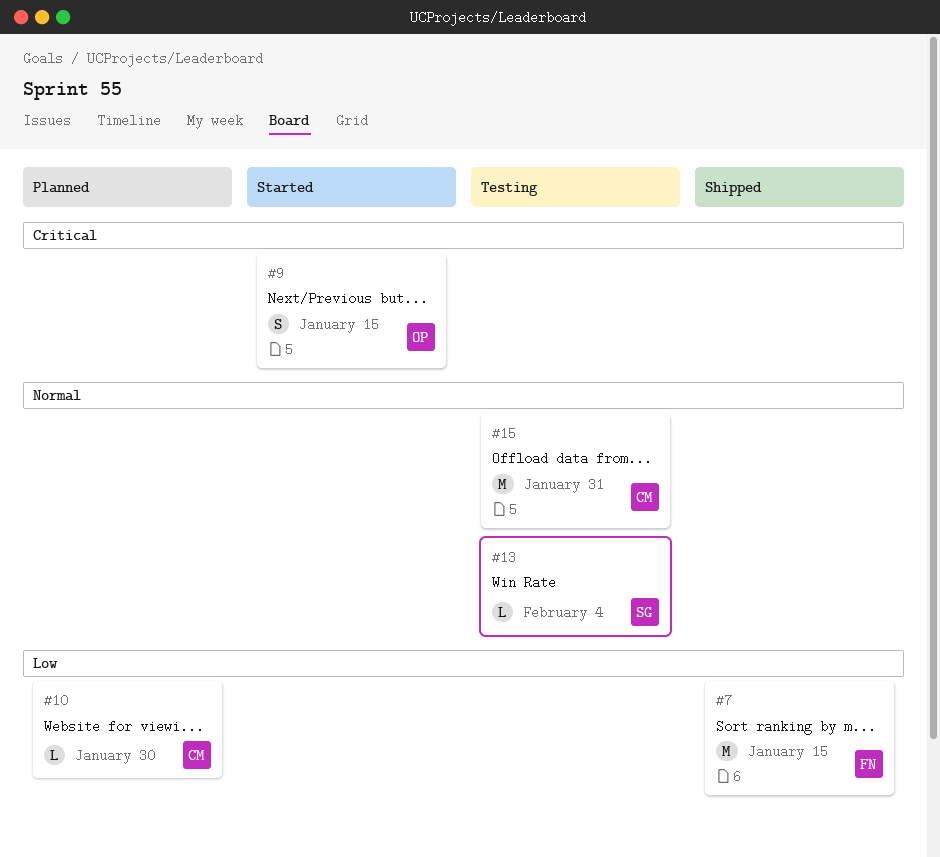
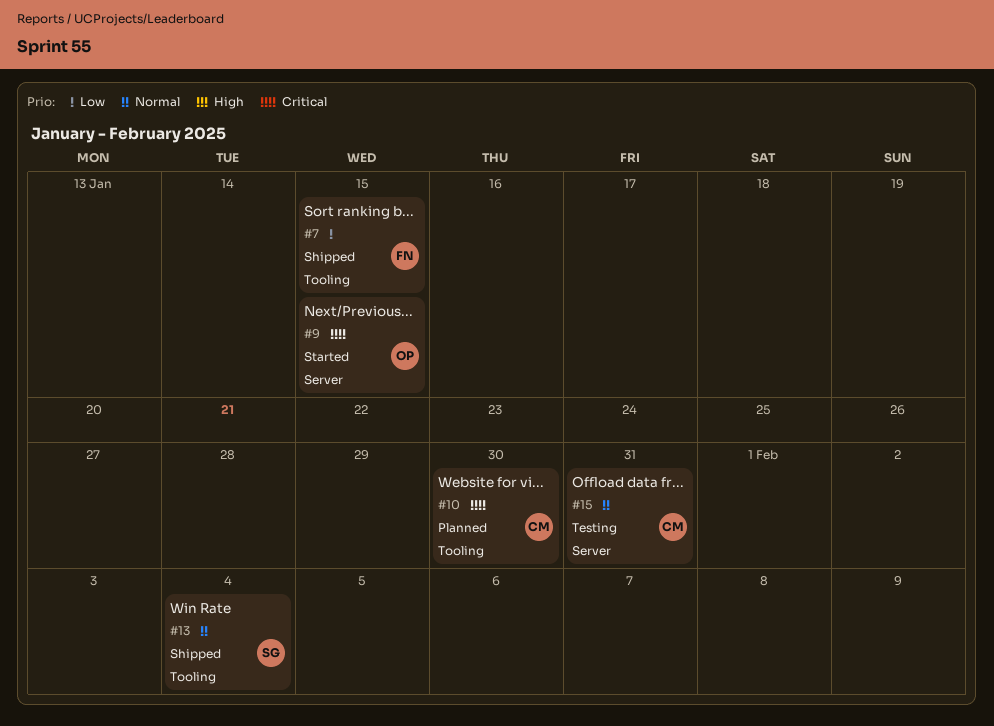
#10, priority: Low -> Critical
#13, status: Testing -> Shipped

